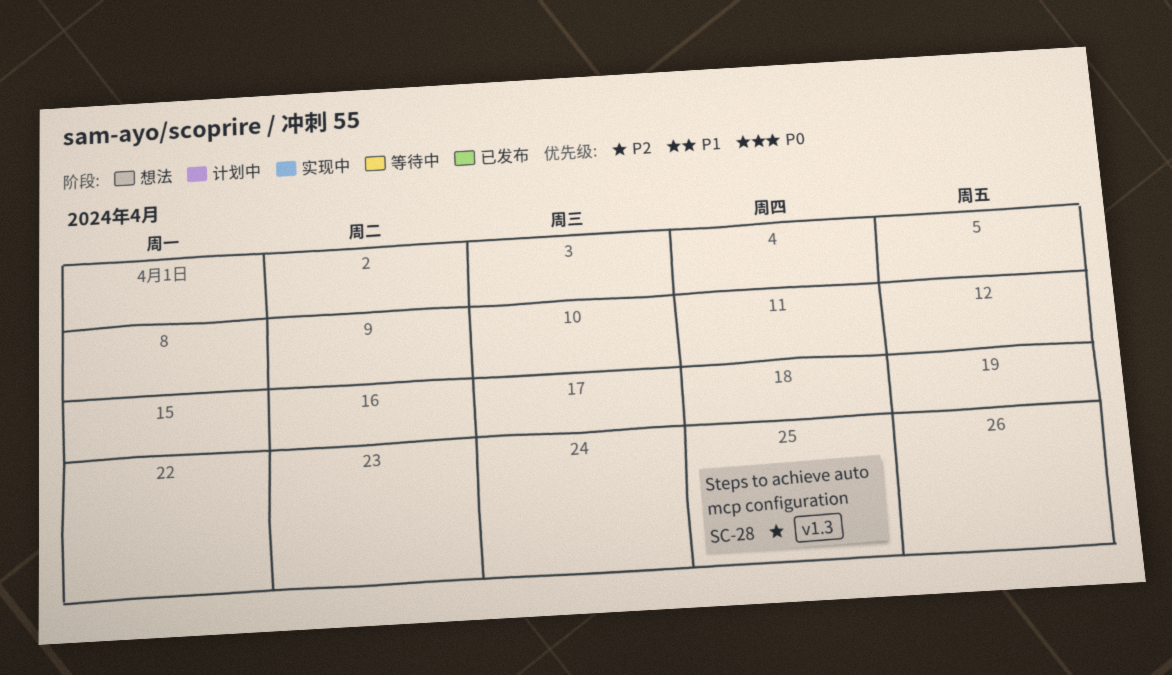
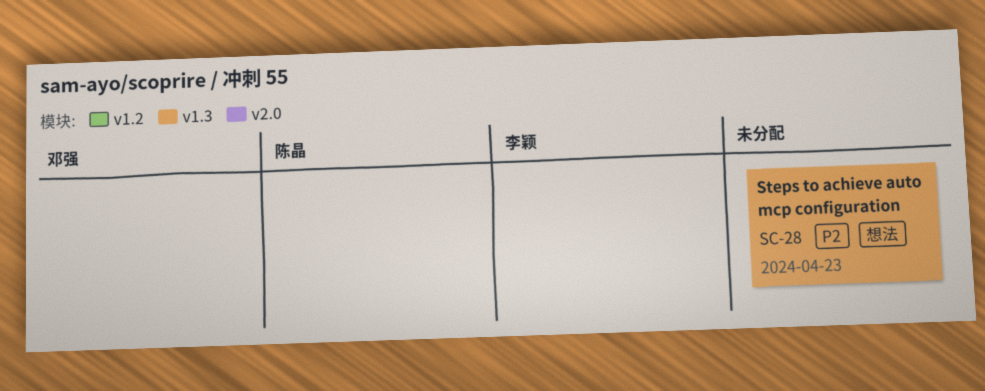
SC-28, due: Apr 25 -> Apr 23

